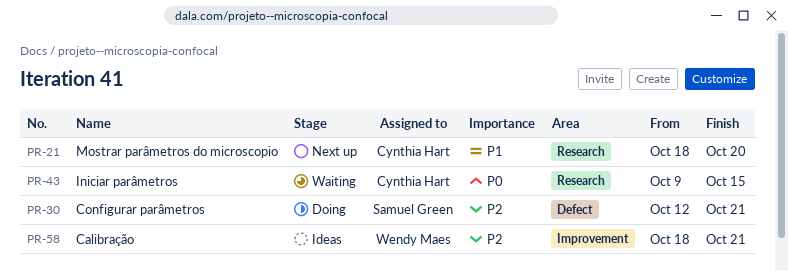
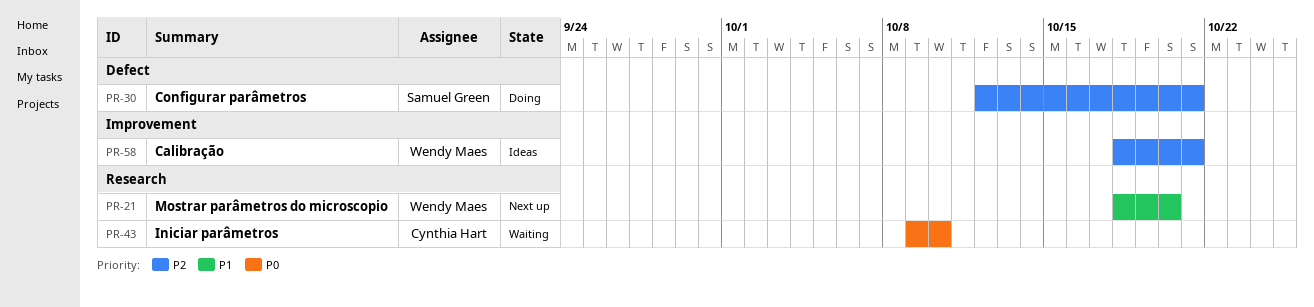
PR-21, owner: Cynthia Hart -> Wendy Maes
PR-43, due: Oct 15 -> Oct 10

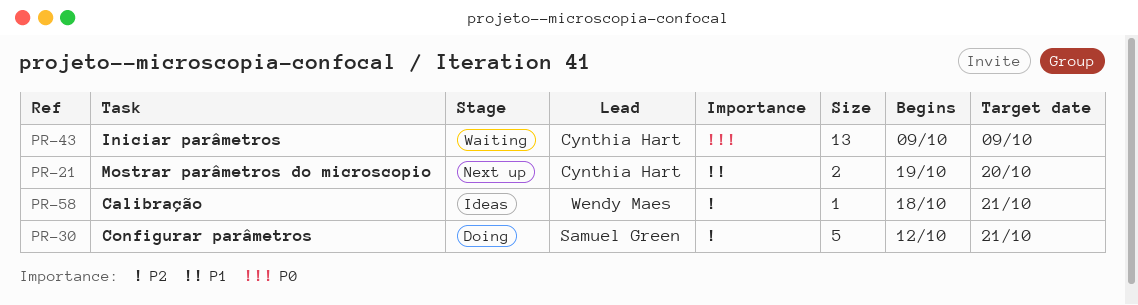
PR-21, owner: Wendy Maes -> Cynthia Hart
PR-21, start: Oct 18 -> Oct 19
PR-43, due: Oct 10 -> Oct 9

